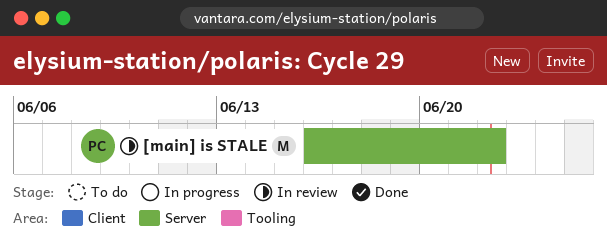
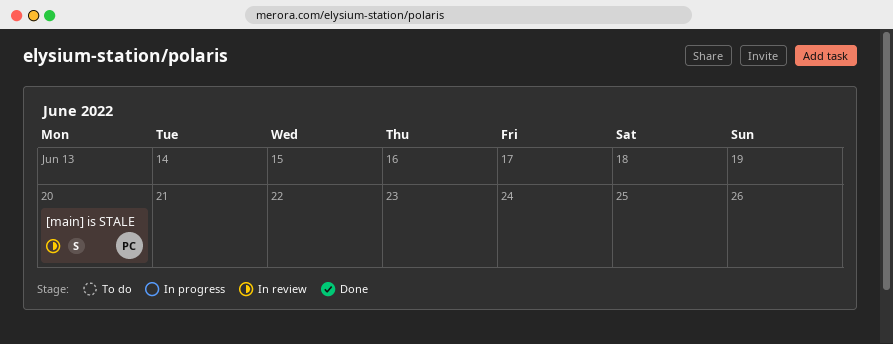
[main] is STALE, estimate: M -> S
[main] is STALE, due: Jun 22 -> Jun 20

